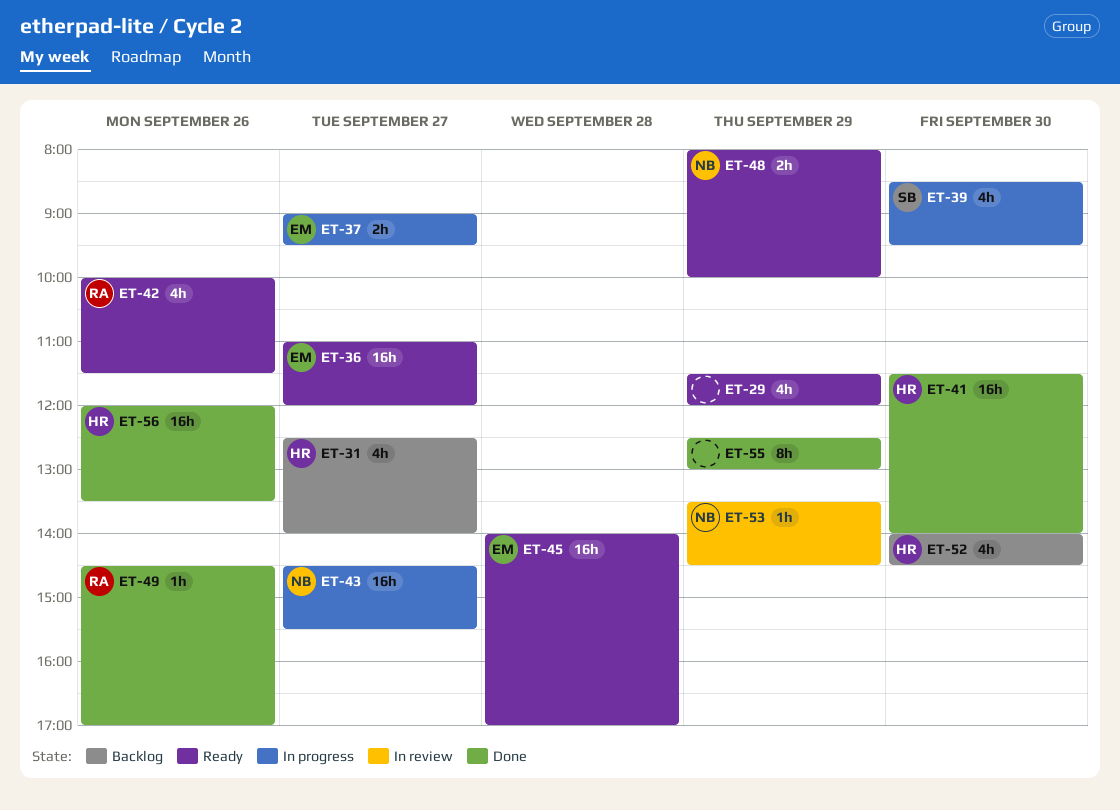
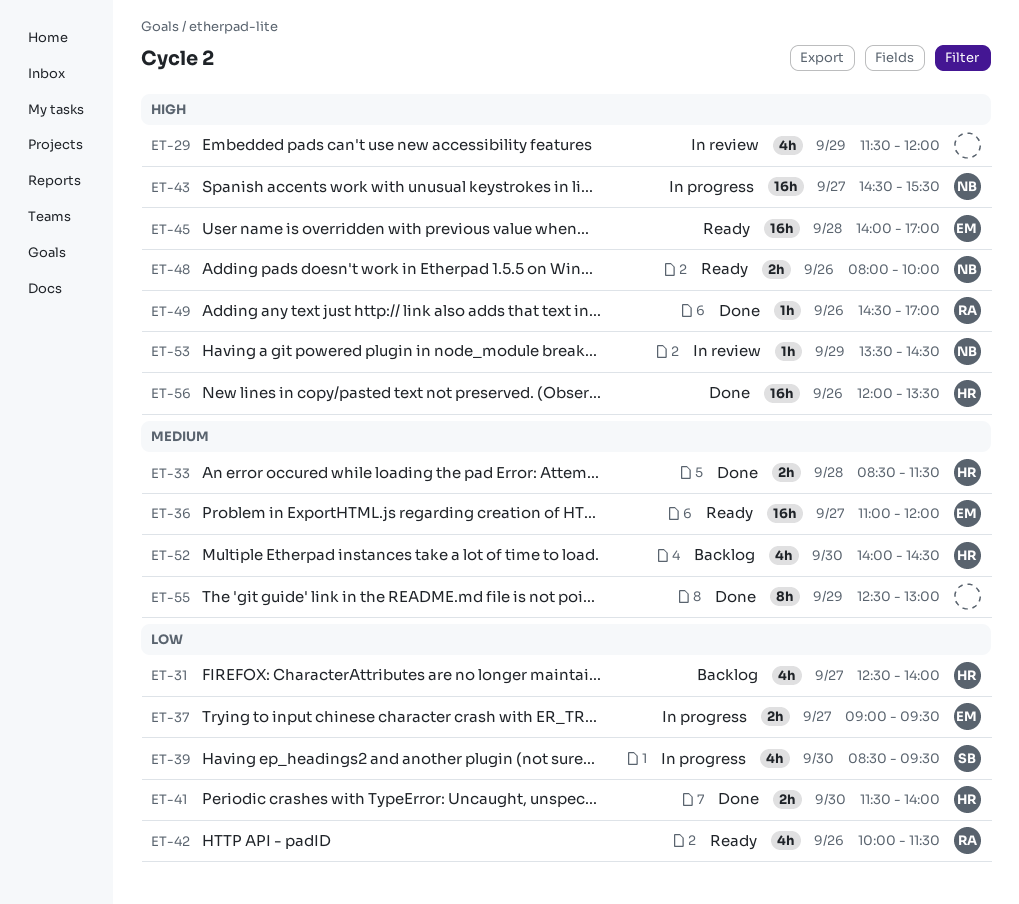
ET-29, status: Ready -> In review
ET-33: none -> present
ET-41, estimate: 16h -> 2h
ET-48, day: Sep 29 -> Sep 26

